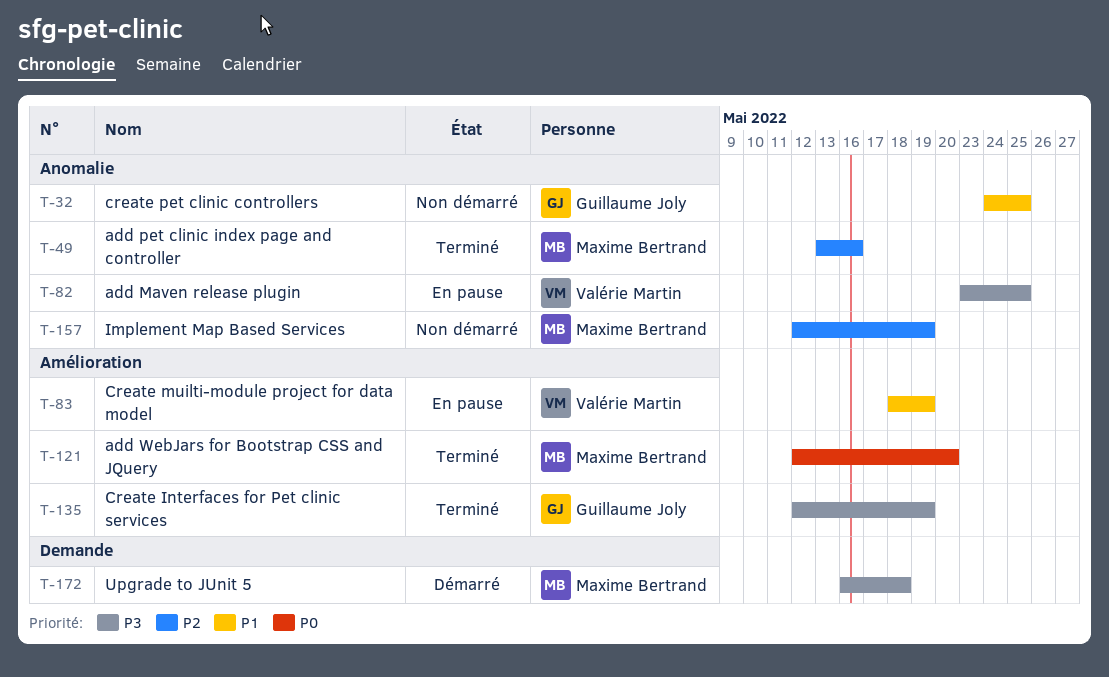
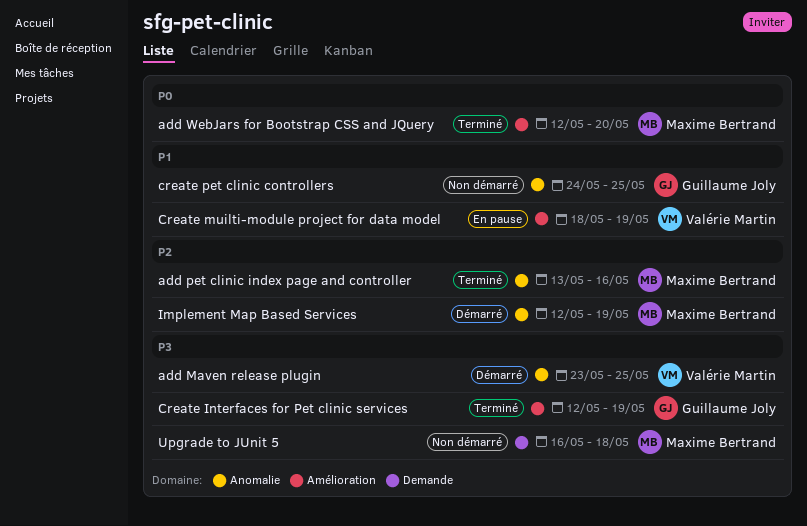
add Maven release plugin, status: En pause -> Démarré
Implement Map Based Services, status: Non démarré -> Démarré
Upgrade to JUnit 5, status: Démarré -> Non démarré

